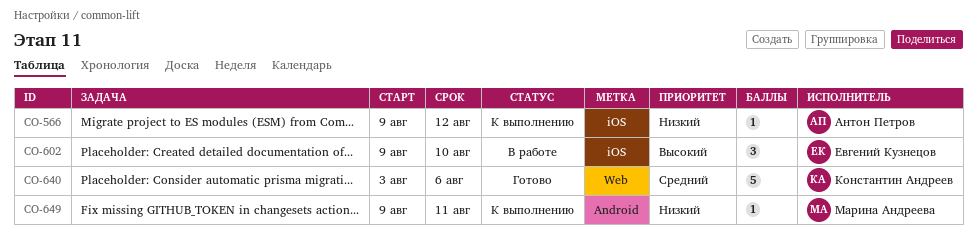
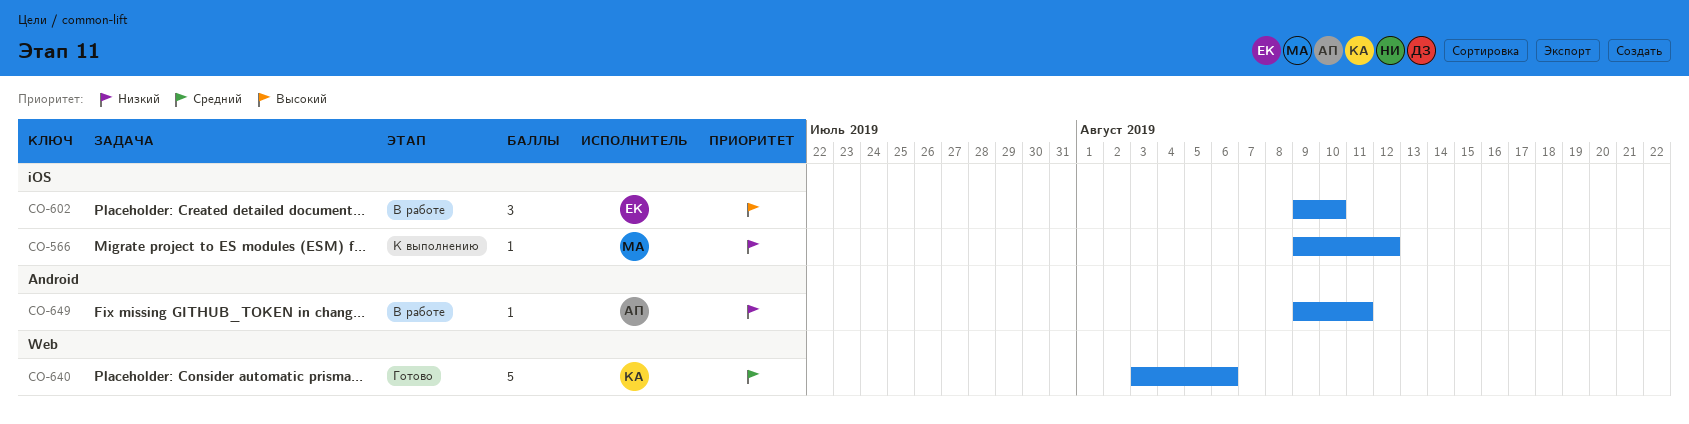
CO-566, owner: Антон Петров -> Марина Андреева
CO-649, status: К выполнению -> В работе
CO-649, owner: Марина Андреева -> Антон Петров

